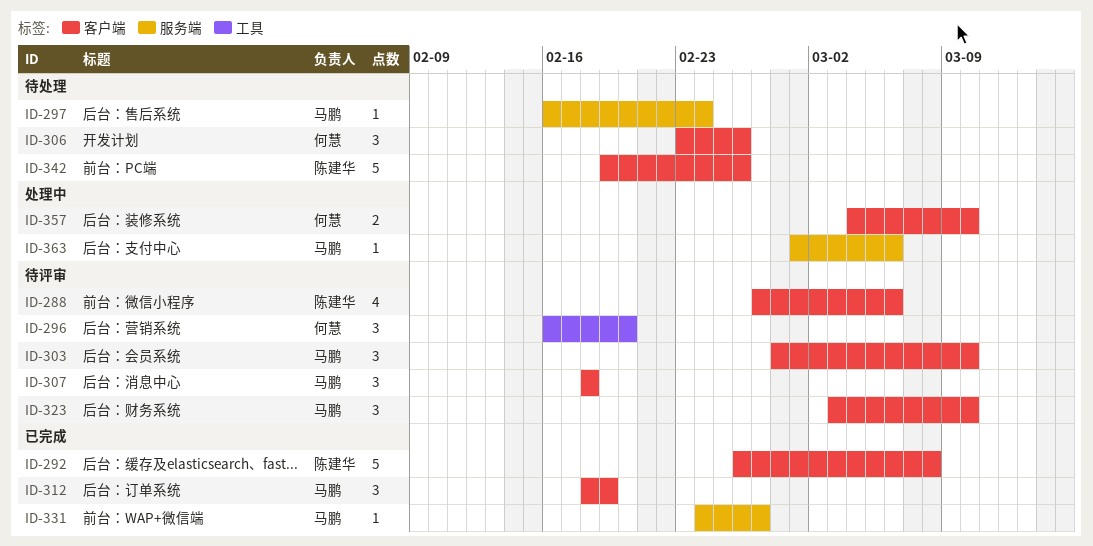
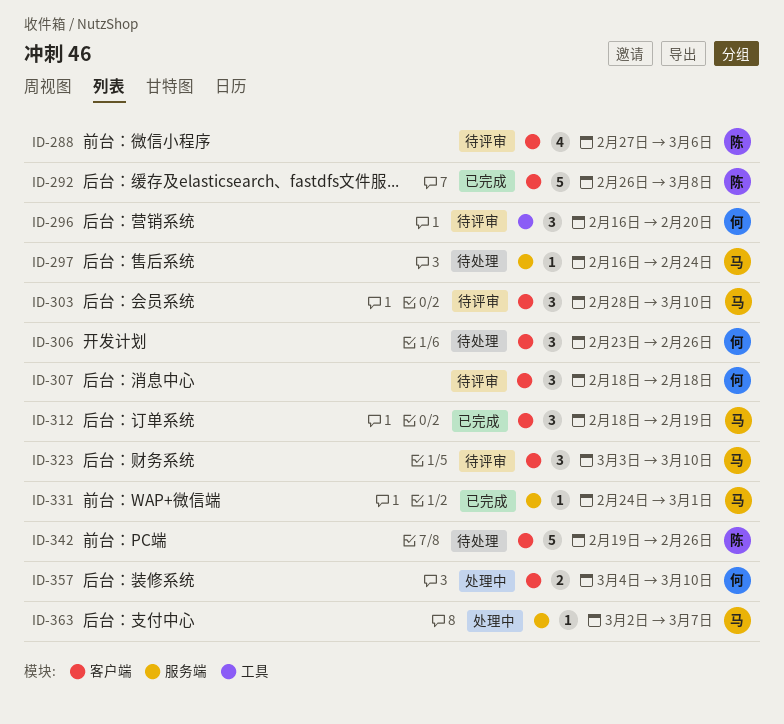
ID-307, owner: 马鹏 -> 何慧
ID-331, due: Feb 27 -> Mar 1
ID-363, start: Mar 1 -> Mar 2
ID-363, due: Mar 6 -> Mar 7

